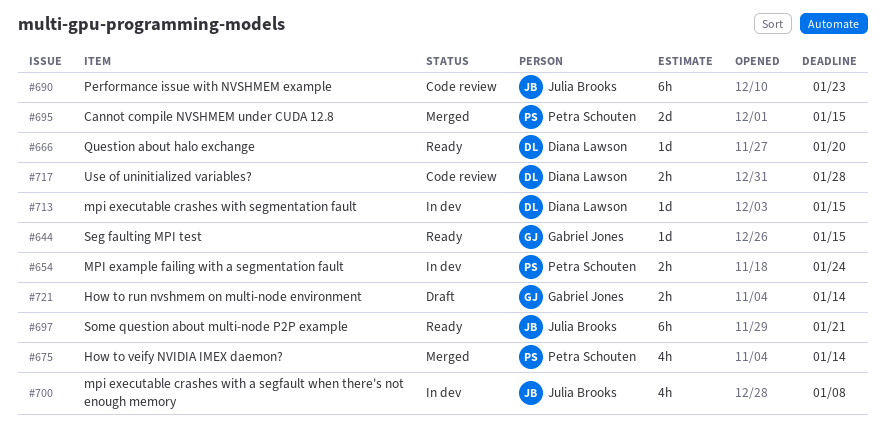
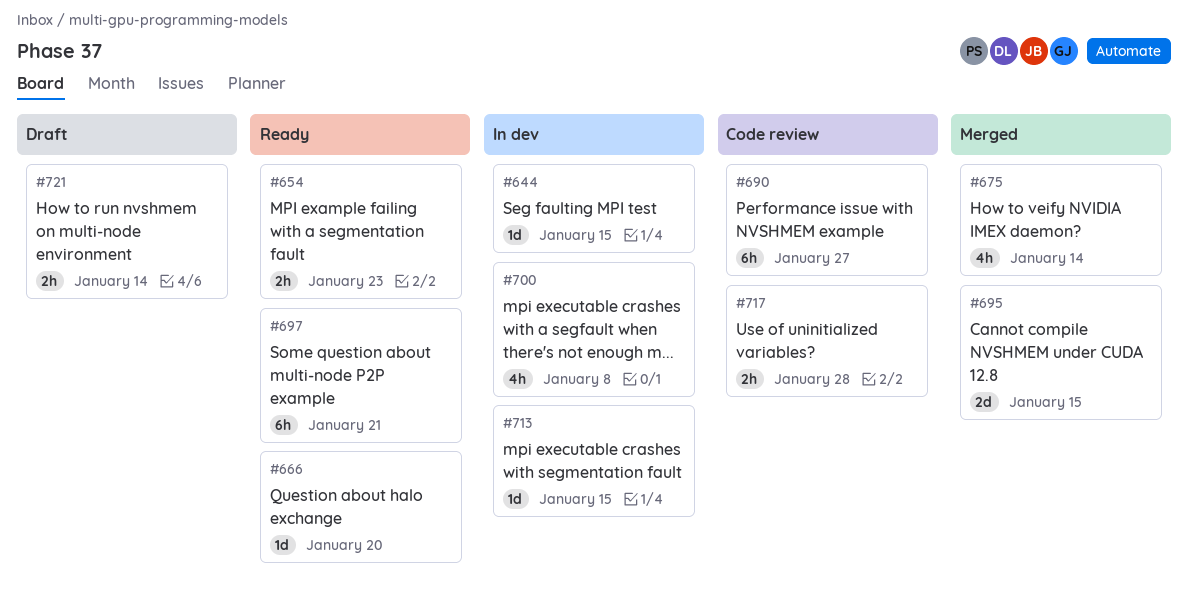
#644, status: Ready -> In dev
#654, status: In dev -> Ready
#654, due: Jan 24 -> Jan 23
#690, due: Jan 23 -> Jan 27

